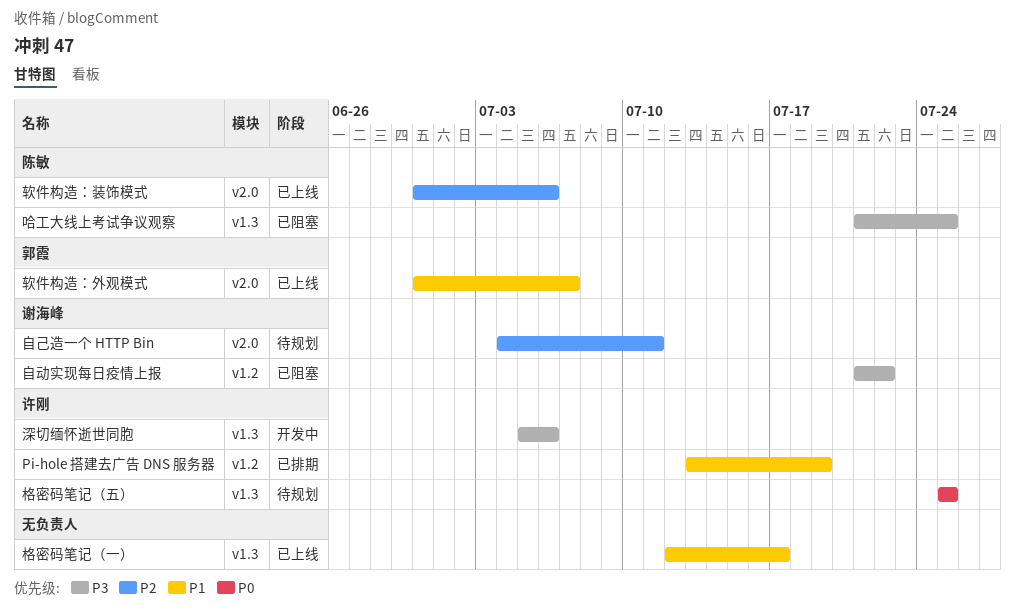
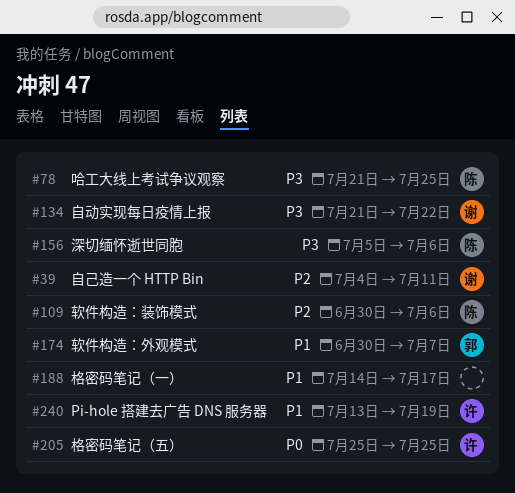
格密码笔记（一）, start: Jul 12 -> Jul 14
深切缅怀逝世同胞, owner: 许刚 -> 陈敏

